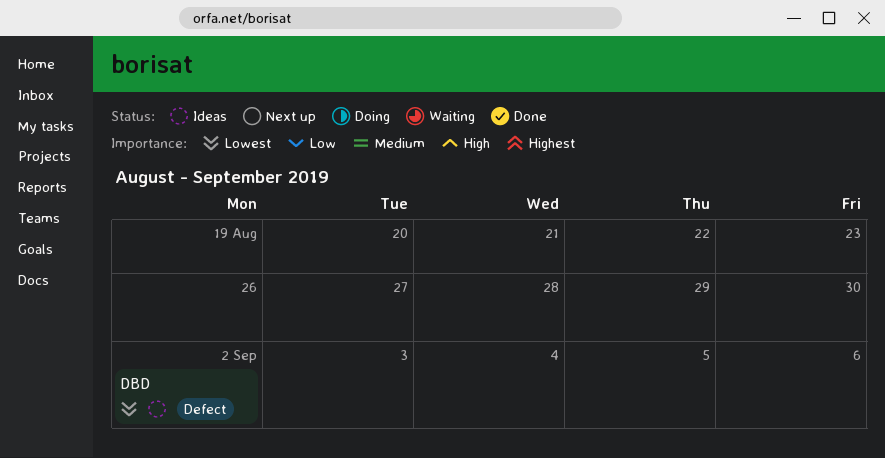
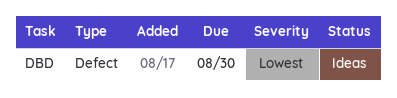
DBD, due: Sep 2 -> Aug 30

